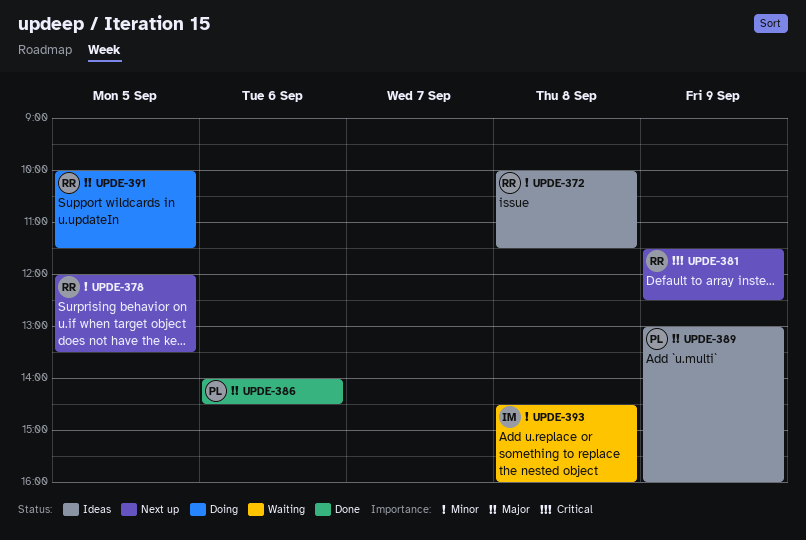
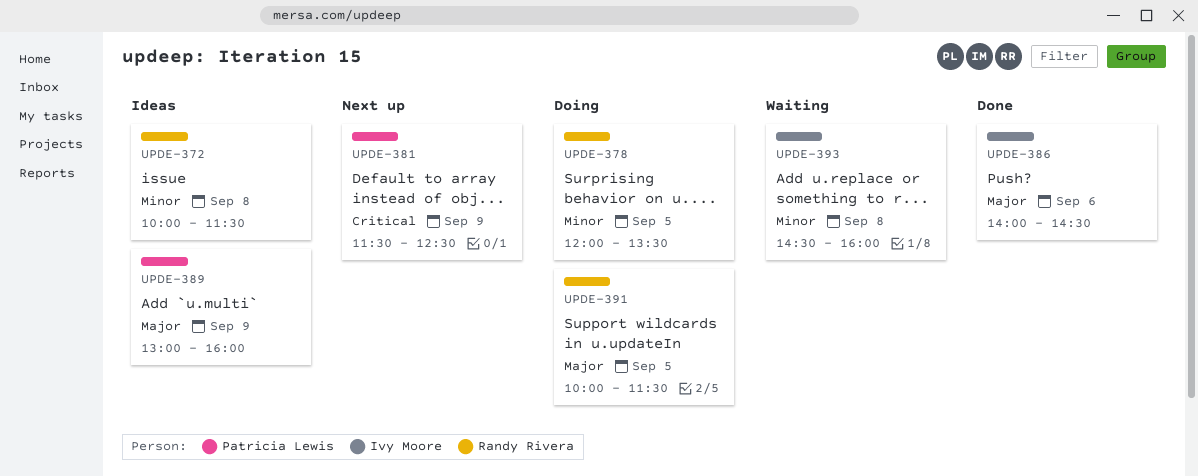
UPDE-378, status: Next up -> Doing
UPDE-381, owner: Randy Rivera -> Patricia Lewis
UPDE-386, owner: Patricia Lewis -> Ivy Moore

